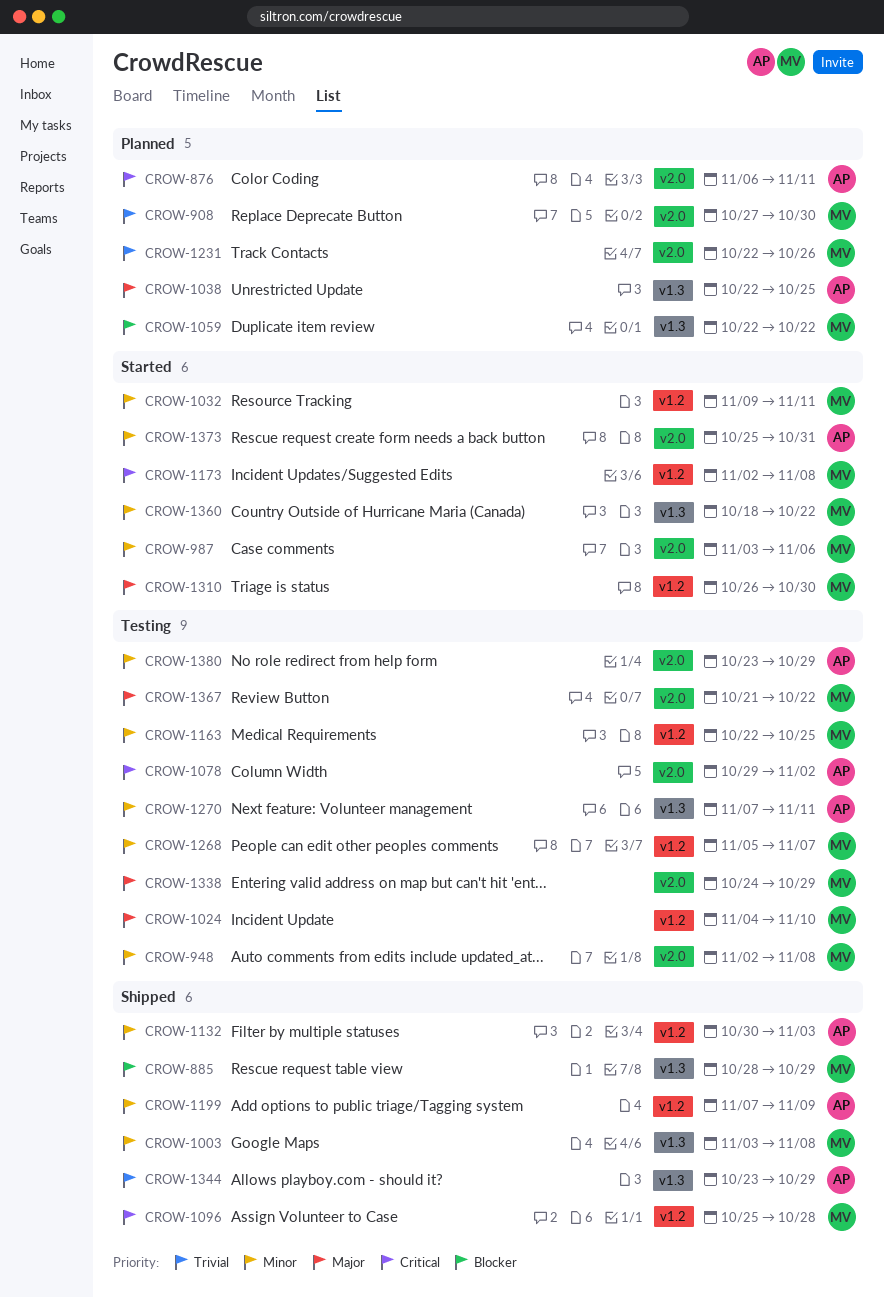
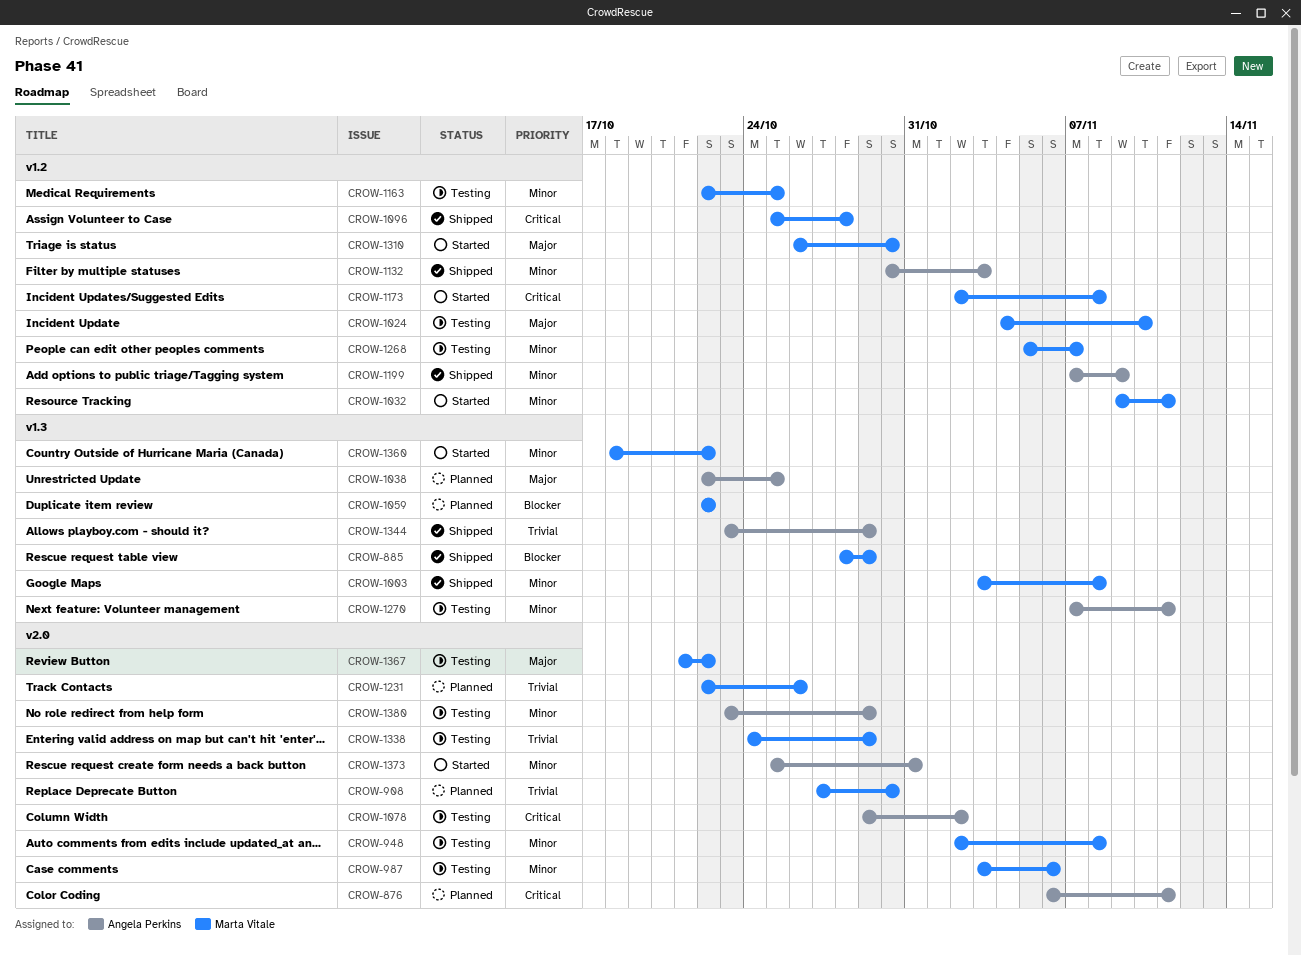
CROW-987, status: Started -> Testing
CROW-1338, priority: Major -> Trivial

